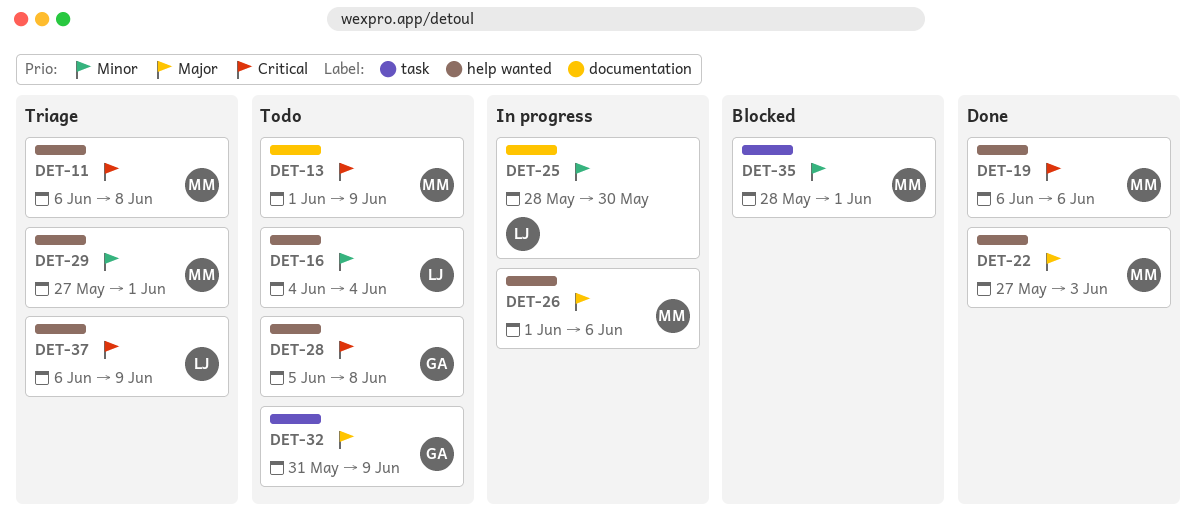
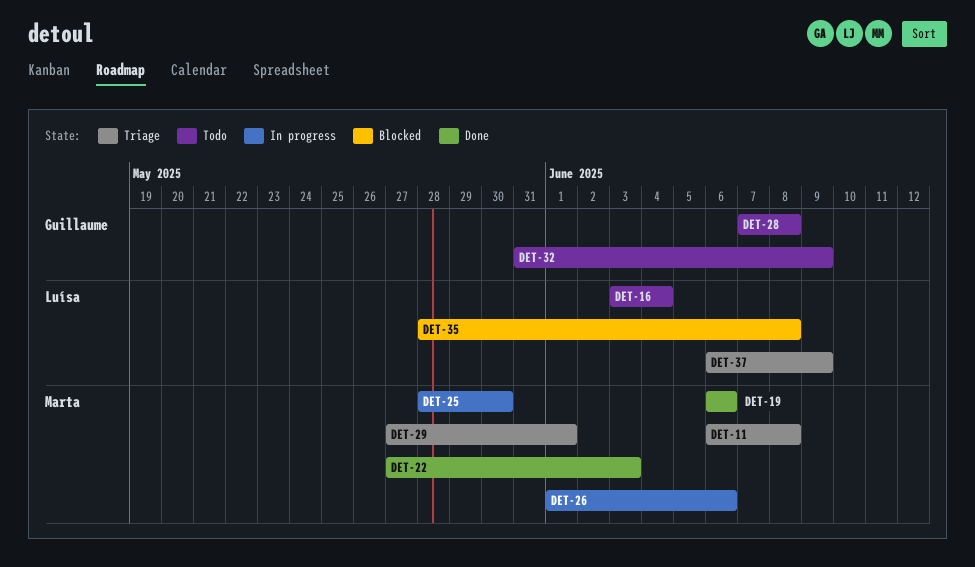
DET-13: present -> none
DET-16, start: Jun 4 -> Jun 3
DET-25, owner: Luísa -> Marta
DET-28, start: Jun 5 -> Jun 7
DET-35, owner: Marta -> Luísa
DET-35, due: Jun 1 -> Jun 8

